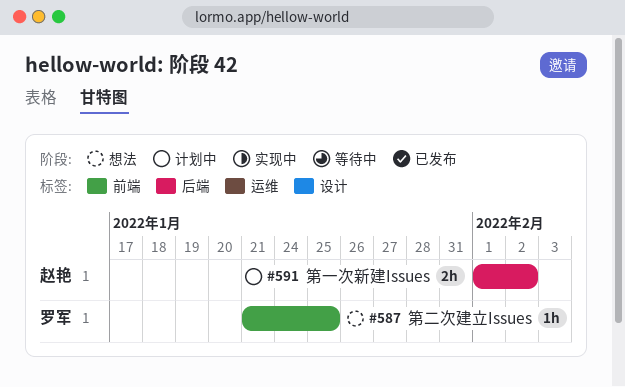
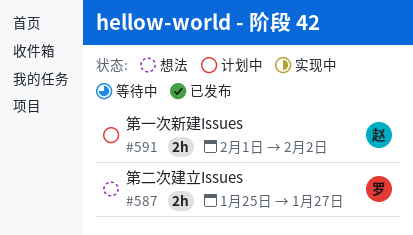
#587, estimate: 1h -> 2h
#587, start: Jan 21 -> Jan 25
#587, due: Jan 25 -> Jan 27

